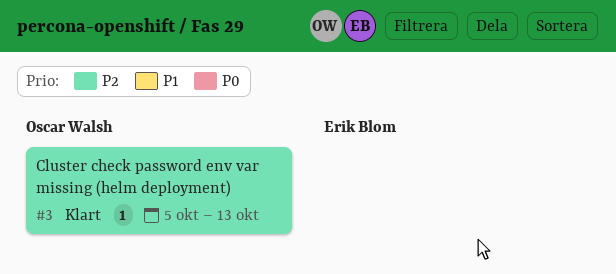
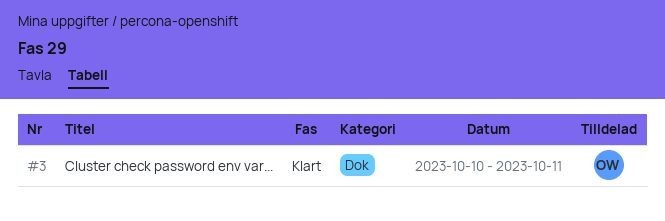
#3, start: Oct 5 -> Oct 10
#3, due: Oct 13 -> Oct 11

